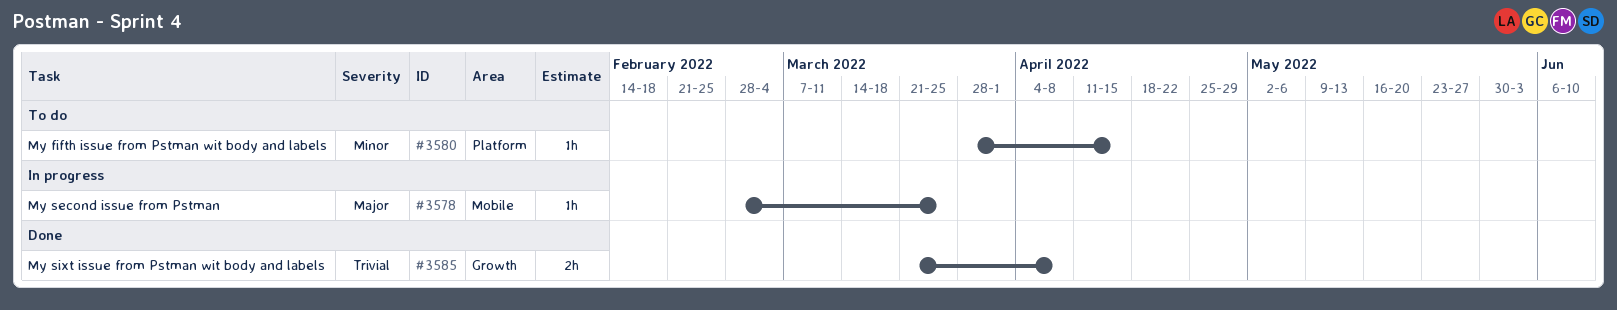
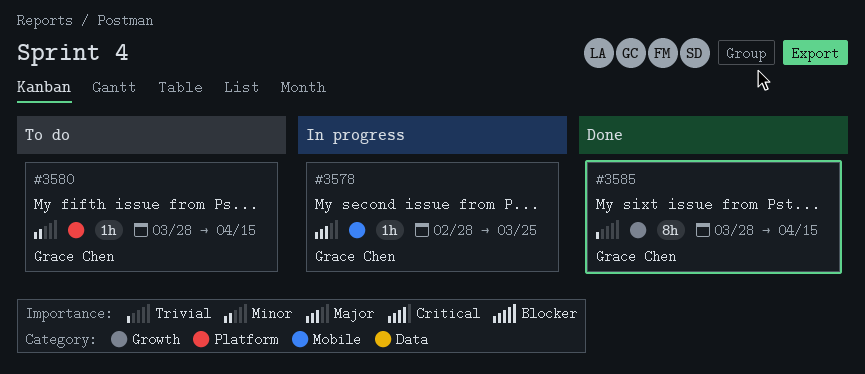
#3585, estimate: 2h -> 8h
#3585, start: Mar 21 -> Mar 28
#3585, due: Apr 8 -> Apr 15

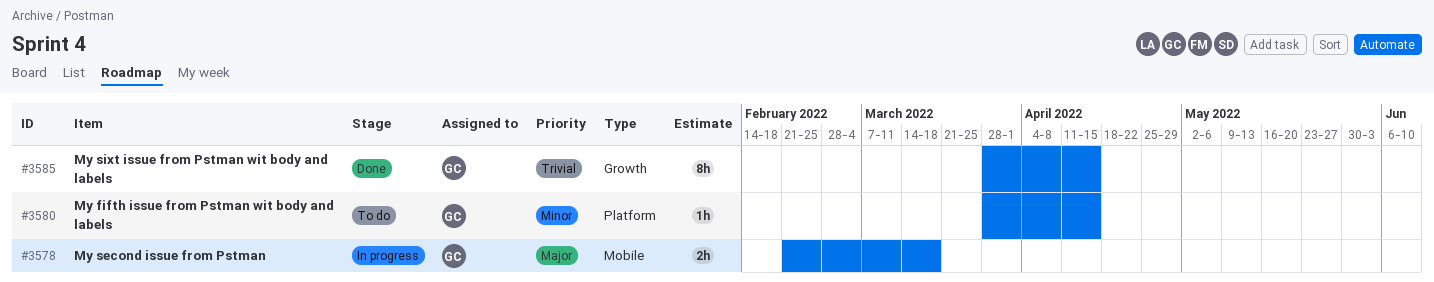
#3578, estimate: 1h -> 2h
#3578, start: Feb 28 -> Feb 21
#3578, due: Mar 25 -> Mar 18

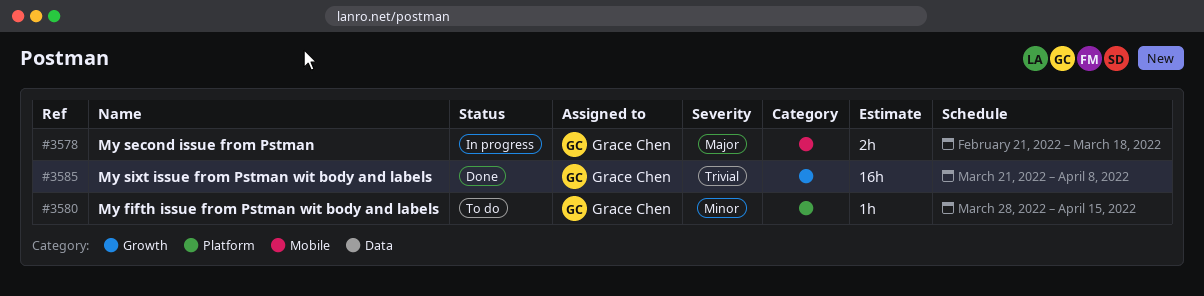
#3585, estimate: 8h -> 16h
#3585, start: Mar 28 -> Mar 21
#3585, due: Apr 15 -> Apr 8

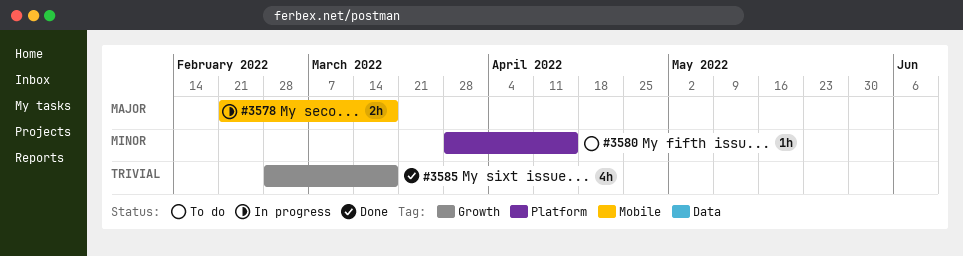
#3585, estimate: 16h -> 4h
#3585, start: Mar 21 -> Feb 28
#3585, due: Apr 8 -> Mar 18

